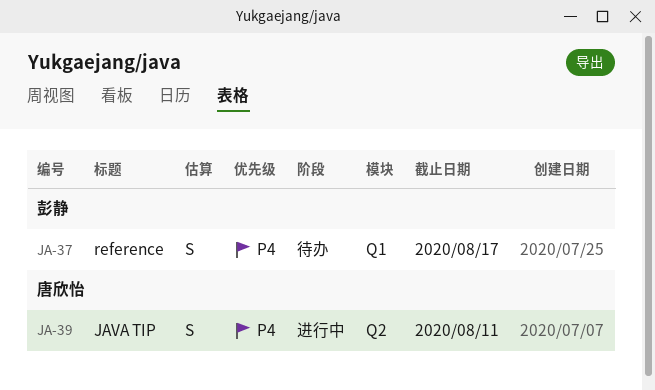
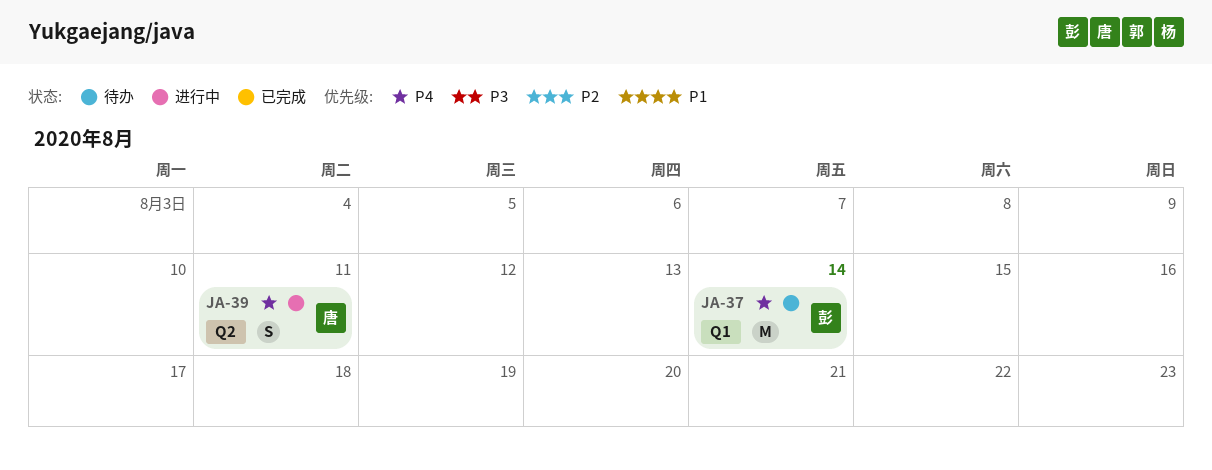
JA-37, estimate: S -> M
JA-37, due: Aug 17 -> Aug 14

